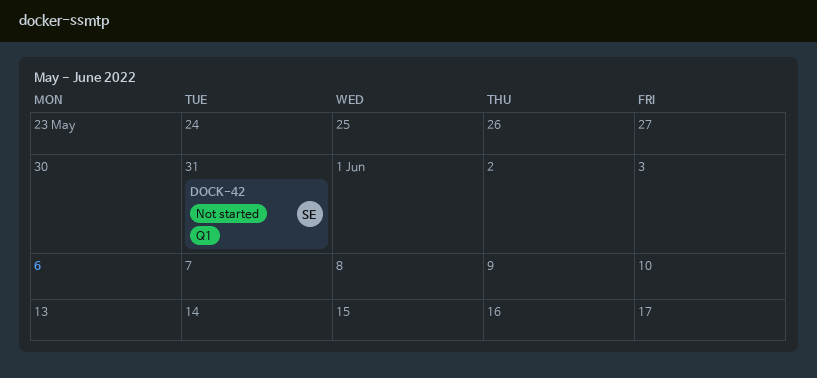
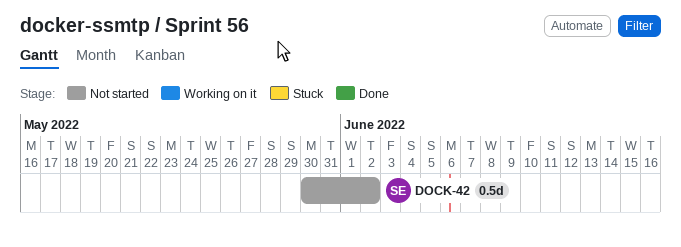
DOCK-42, due: May 31 -> Jun 2

